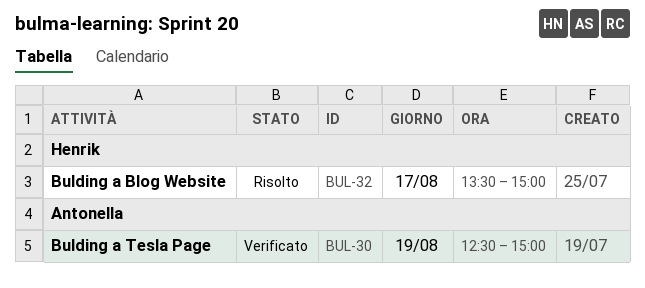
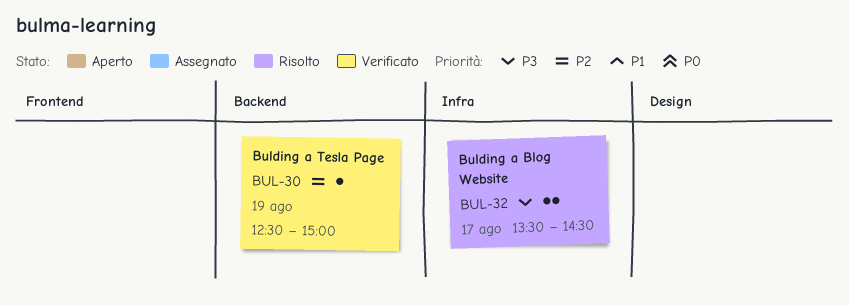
BUL-32, ends: 15:00 -> 14:30

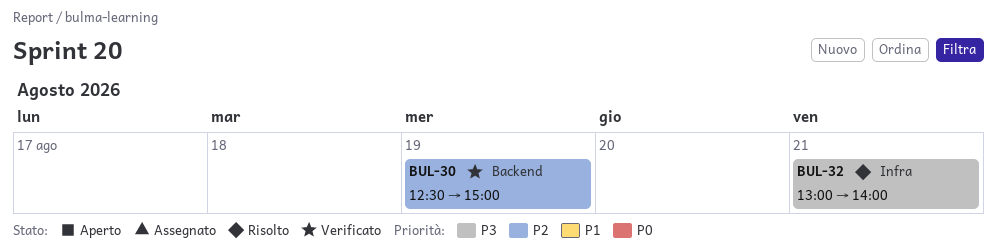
BUL-32, day: Aug 17 -> Aug 21
BUL-32, begins: 13:30 -> 13:00
BUL-32, ends: 14:30 -> 14:00

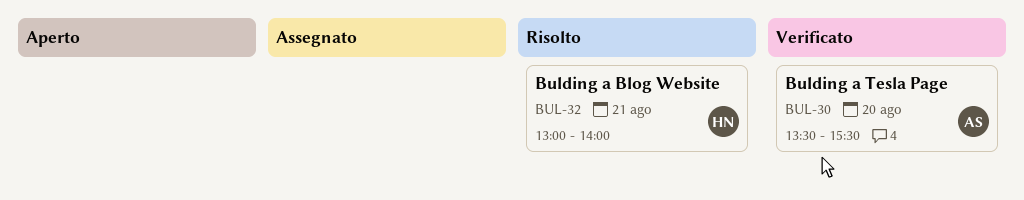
BUL-30, day: Aug 19 -> Aug 20
BUL-30, begins: 12:30 -> 13:30
BUL-30, ends: 15:00 -> 15:30

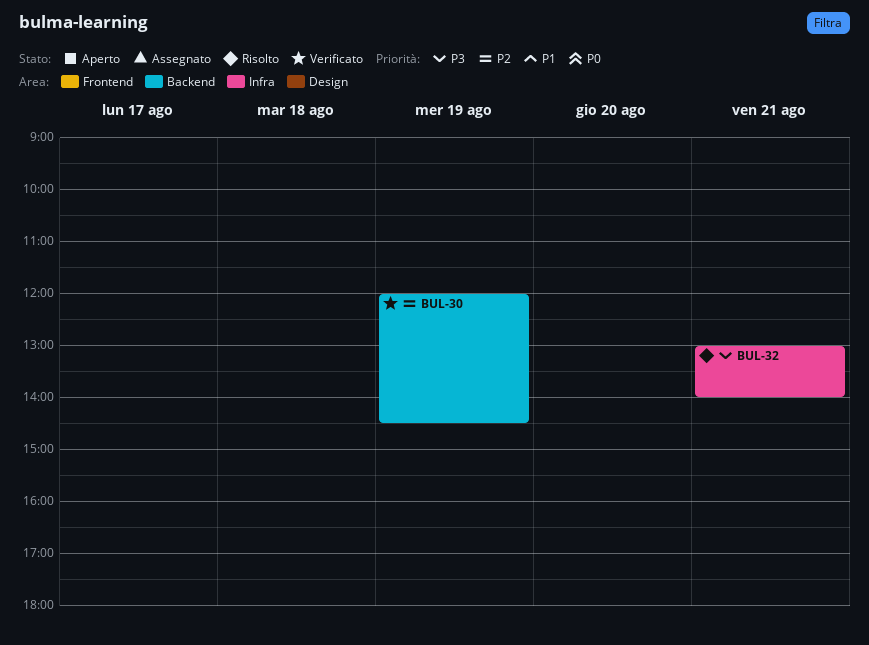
BUL-30, day: Aug 20 -> Aug 19
BUL-30, begins: 13:30 -> 12:00
BUL-30, ends: 15:30 -> 14:30

